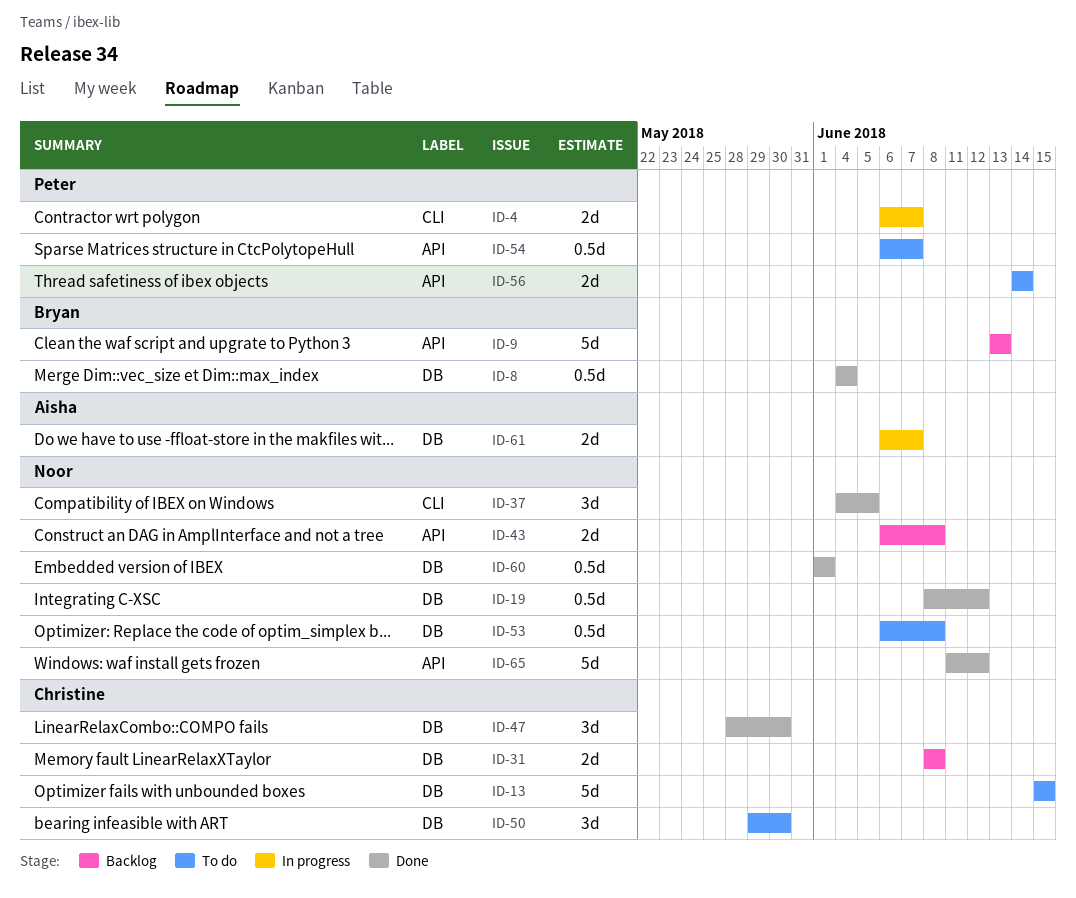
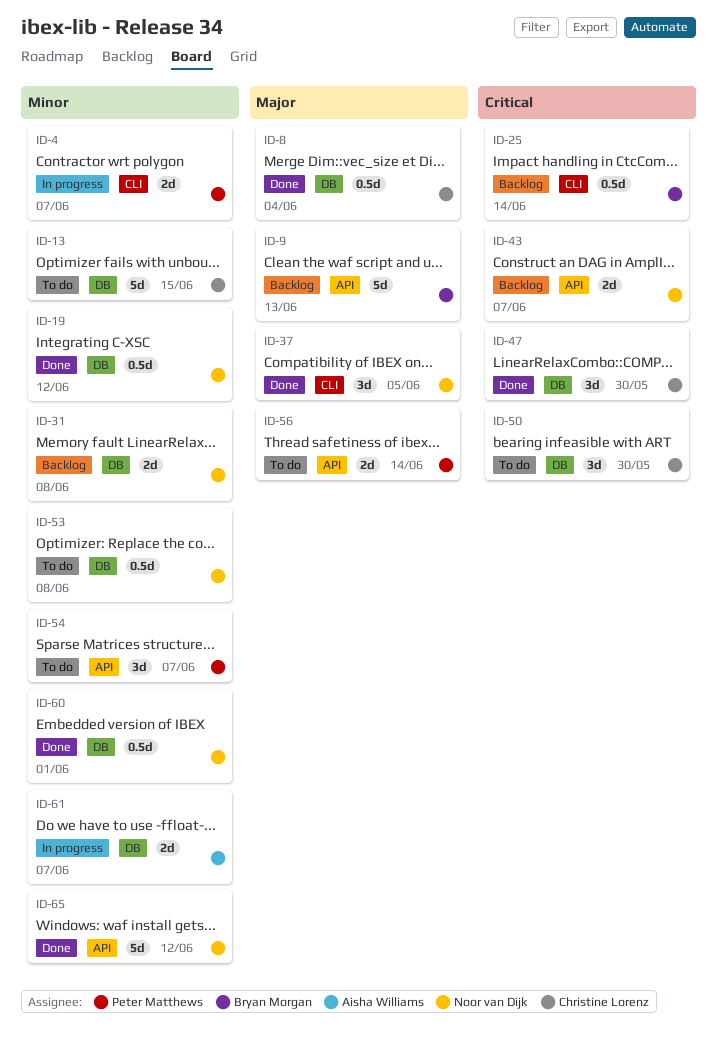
ID-8, owner: Bryan Morgan -> Christine Lorenz
ID-25: none -> present
ID-31, owner: Christine Lorenz -> Noor van Dijk
ID-43, due: Jun 8 -> Jun 7
ID-54, estimate: 0.5d -> 3d

